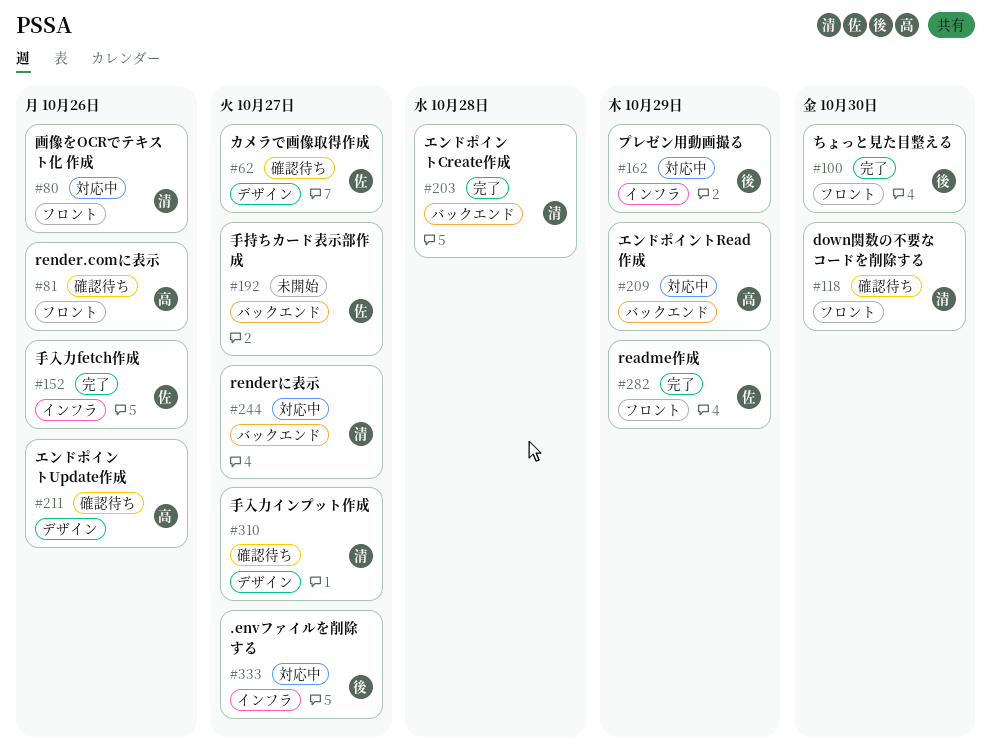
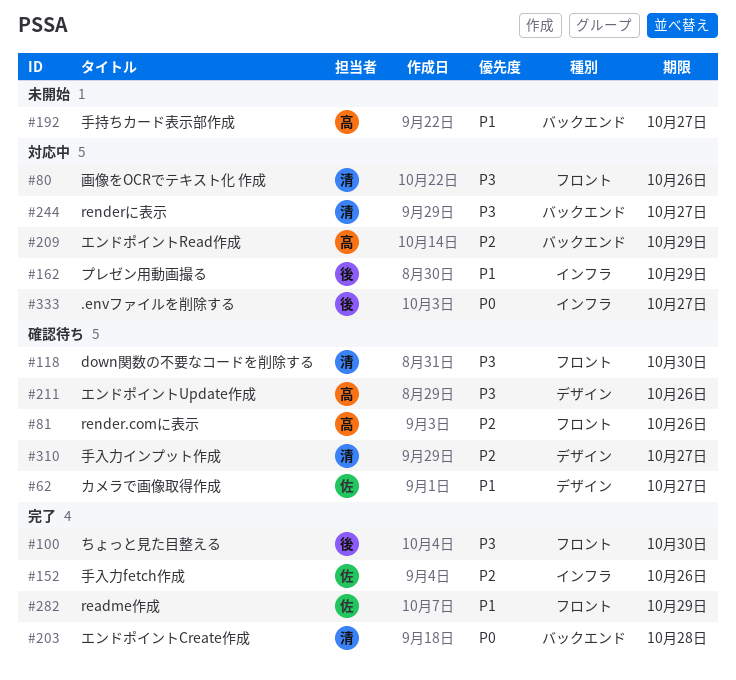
#192, owner: 佐 -> 高

